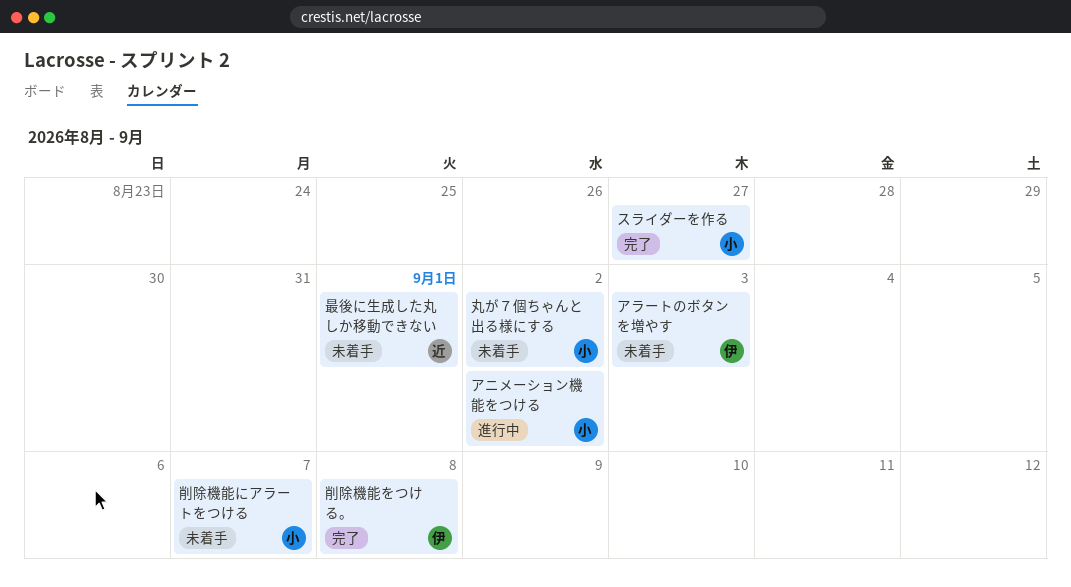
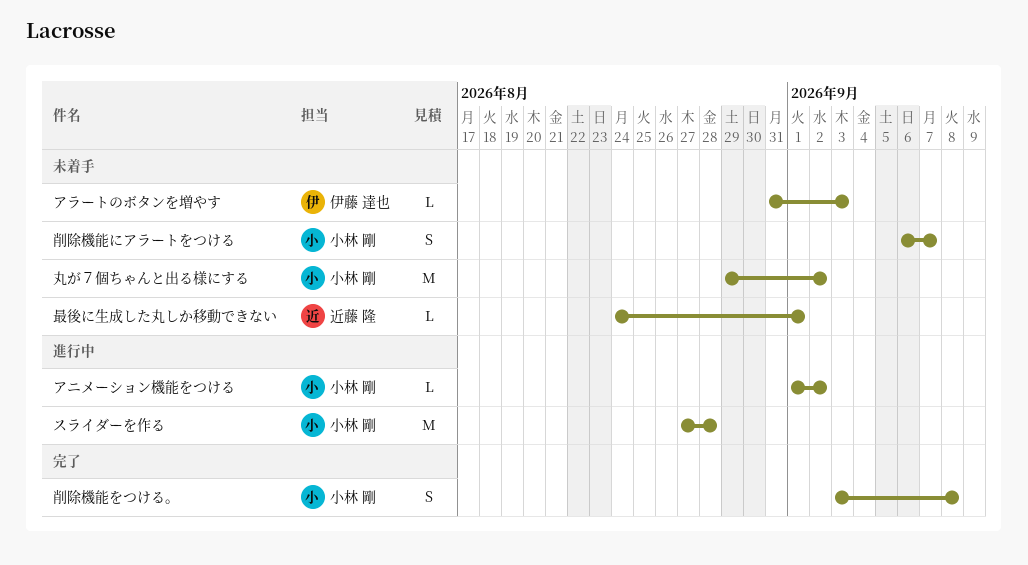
スライダーを作る, status: 完了 -> 進行中
スライダーを作る, due: Aug 27 -> Aug 28
削除機能をつける。, owner: 伊藤 達也 -> 小林 剛

